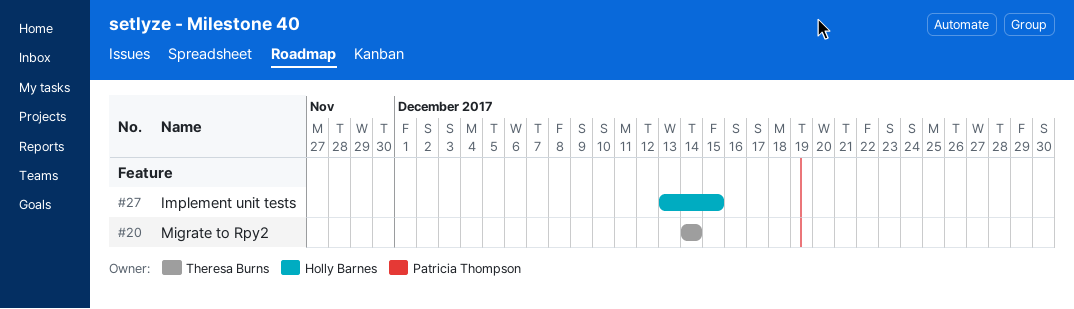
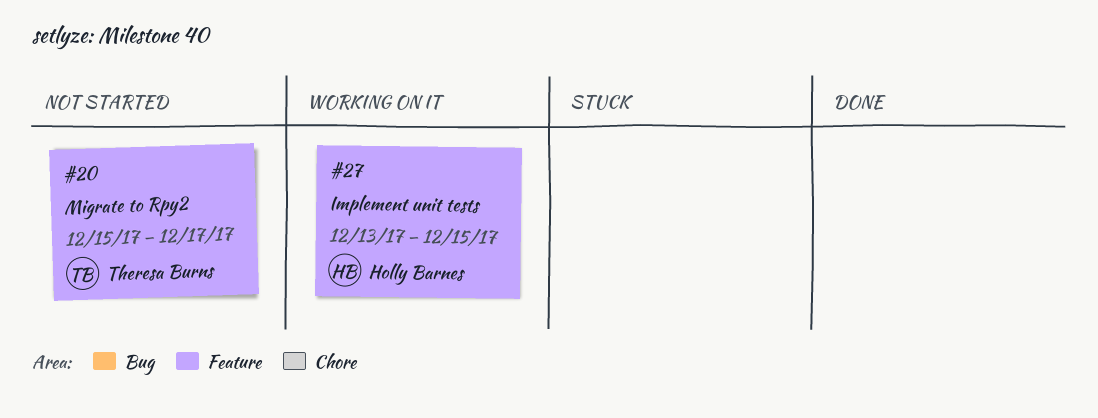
#20, start: Dec 14 -> Dec 15
#20, due: Dec 14 -> Dec 17

